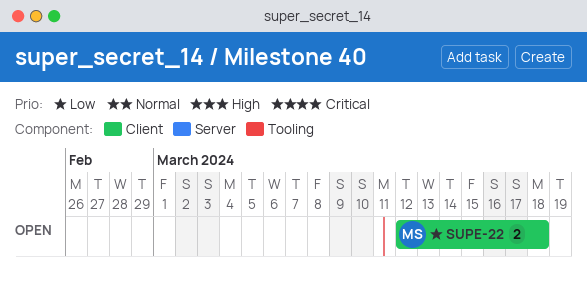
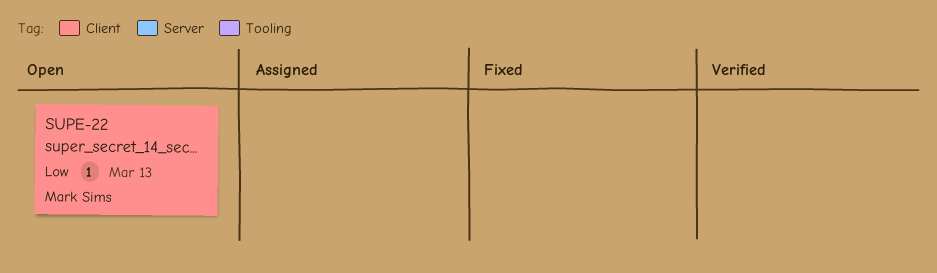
SUPE-22, estimate: 2 -> 1
SUPE-22, due: Mar 18 -> Mar 13

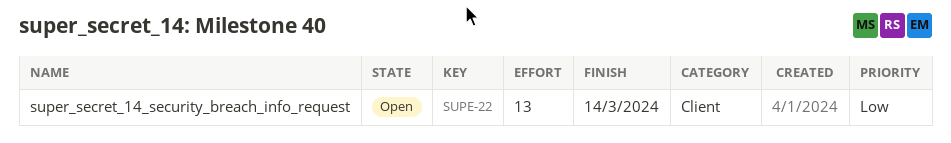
SUPE-22, estimate: 1 -> 13
SUPE-22, due: Mar 13 -> Mar 14

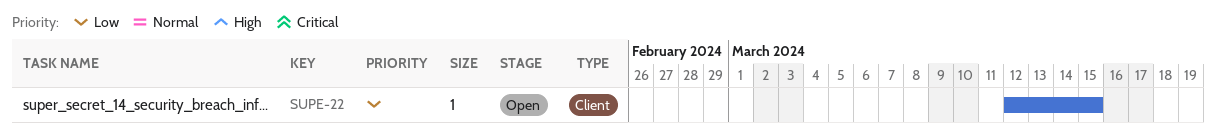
SUPE-22, estimate: 13 -> 1
SUPE-22, due: Mar 14 -> Mar 15

